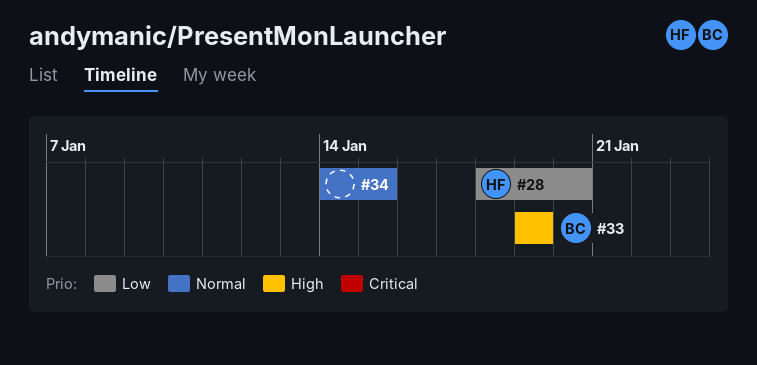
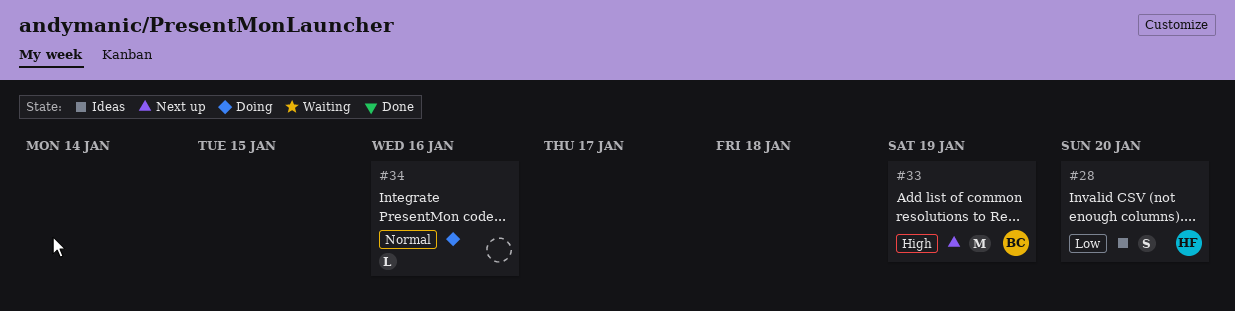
#34, due: Jan 15 -> Jan 16

